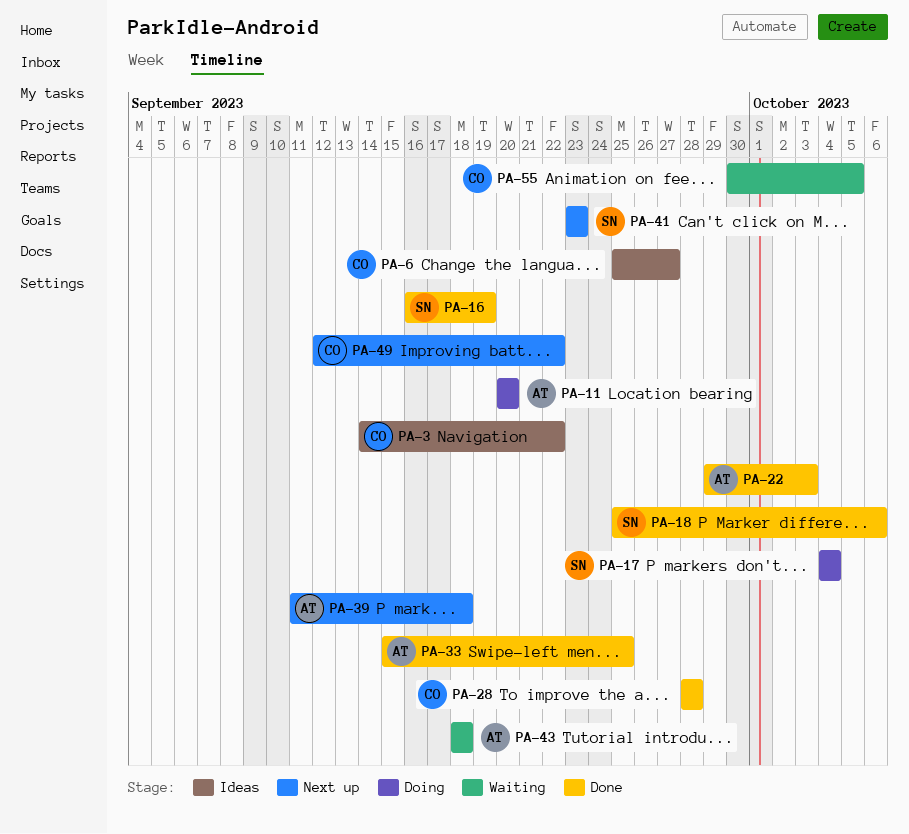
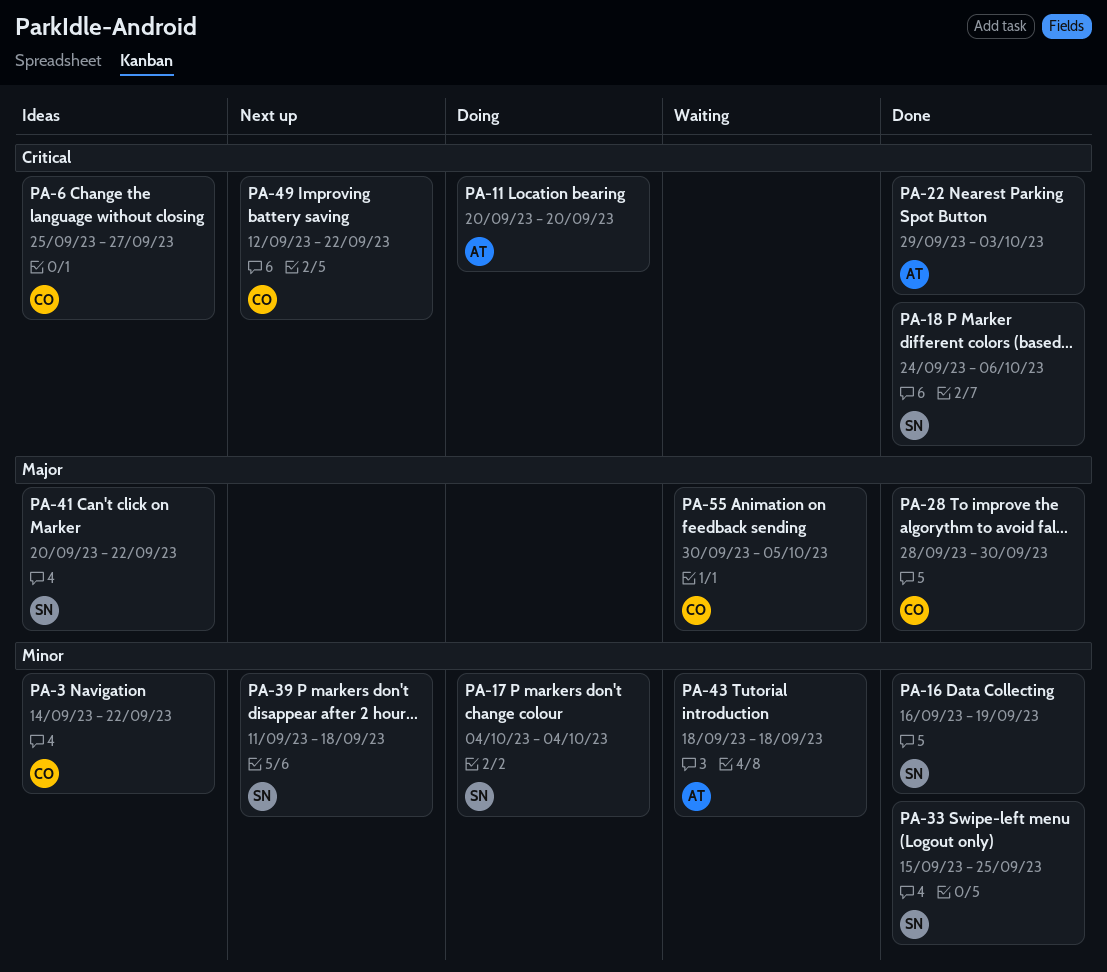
PA-18, start: Sep 25 -> Sep 24
PA-28, due: Sep 28 -> Sep 30
PA-33, owner: AT -> SN
PA-39, owner: AT -> SN
PA-41, status: Next up -> Ideas
PA-41, start: Sep 23 -> Sep 20
PA-41, due: Sep 23 -> Sep 22

